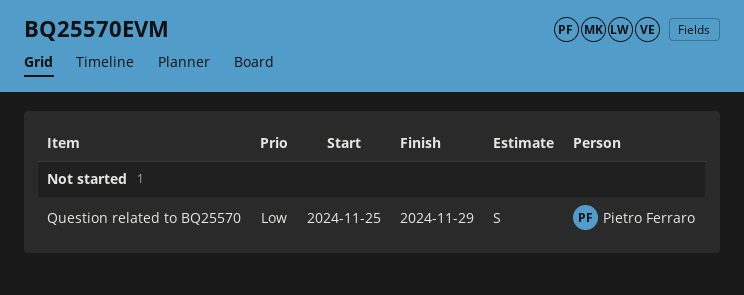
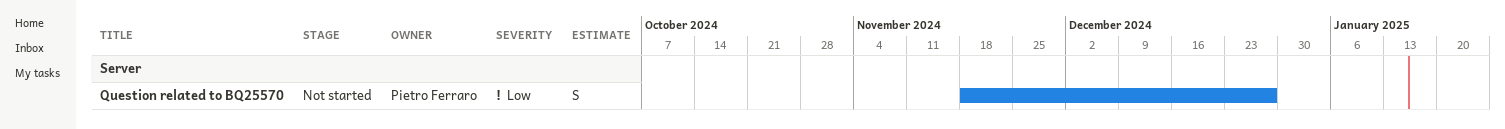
Question related to BQ25570, start: Nov 25 -> Nov 18
Question related to BQ25570, due: Nov 29 -> Dec 27

